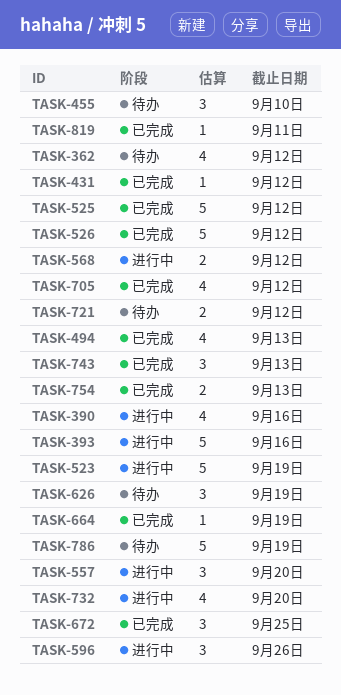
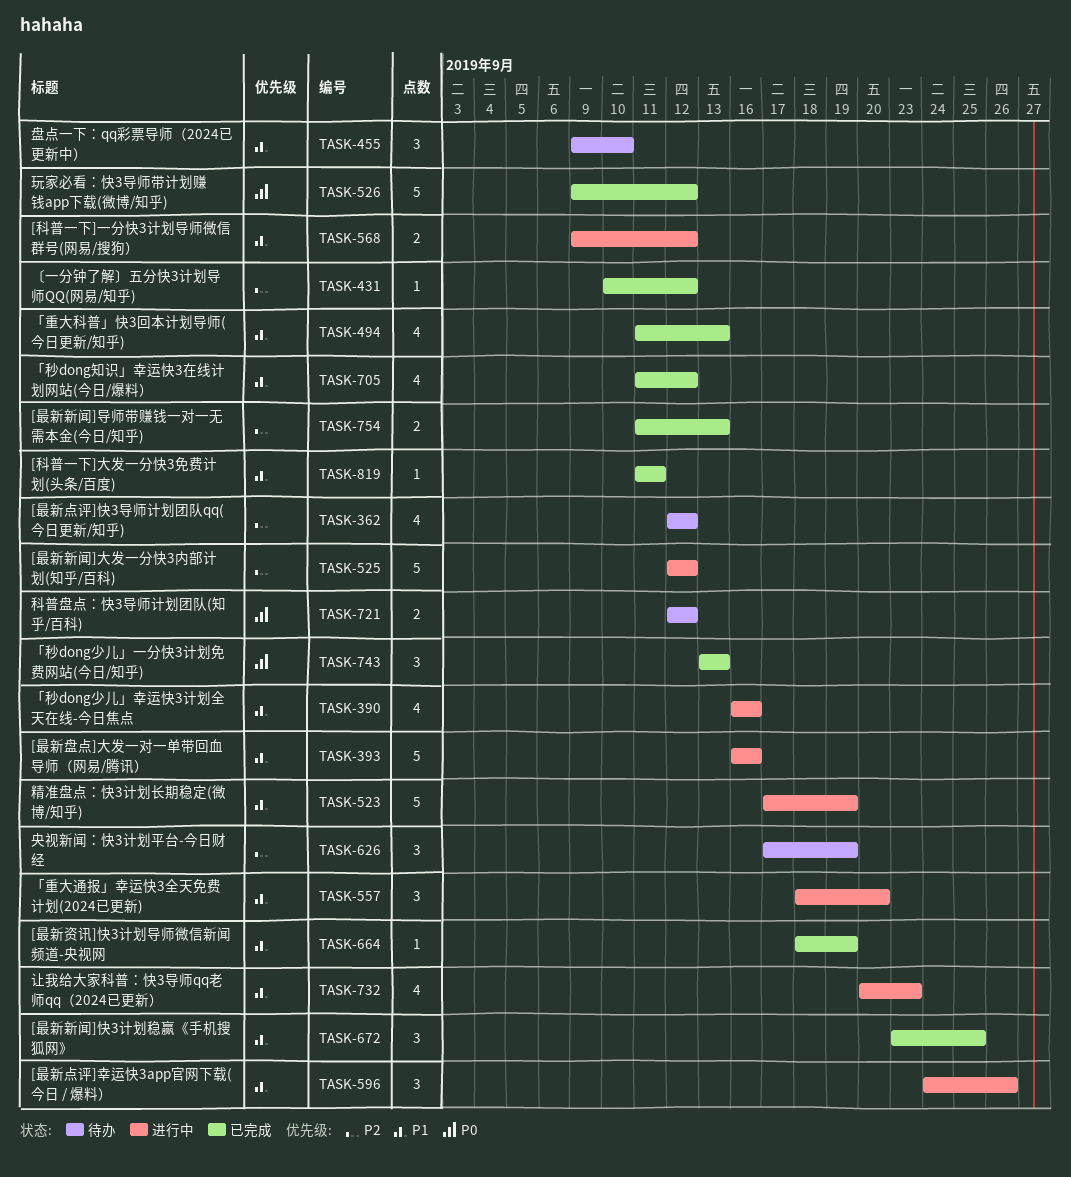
TASK-525, status: 已完成 -> 进行中
TASK-732, due: Sep 20 -> Sep 23
TASK-786: present -> none

